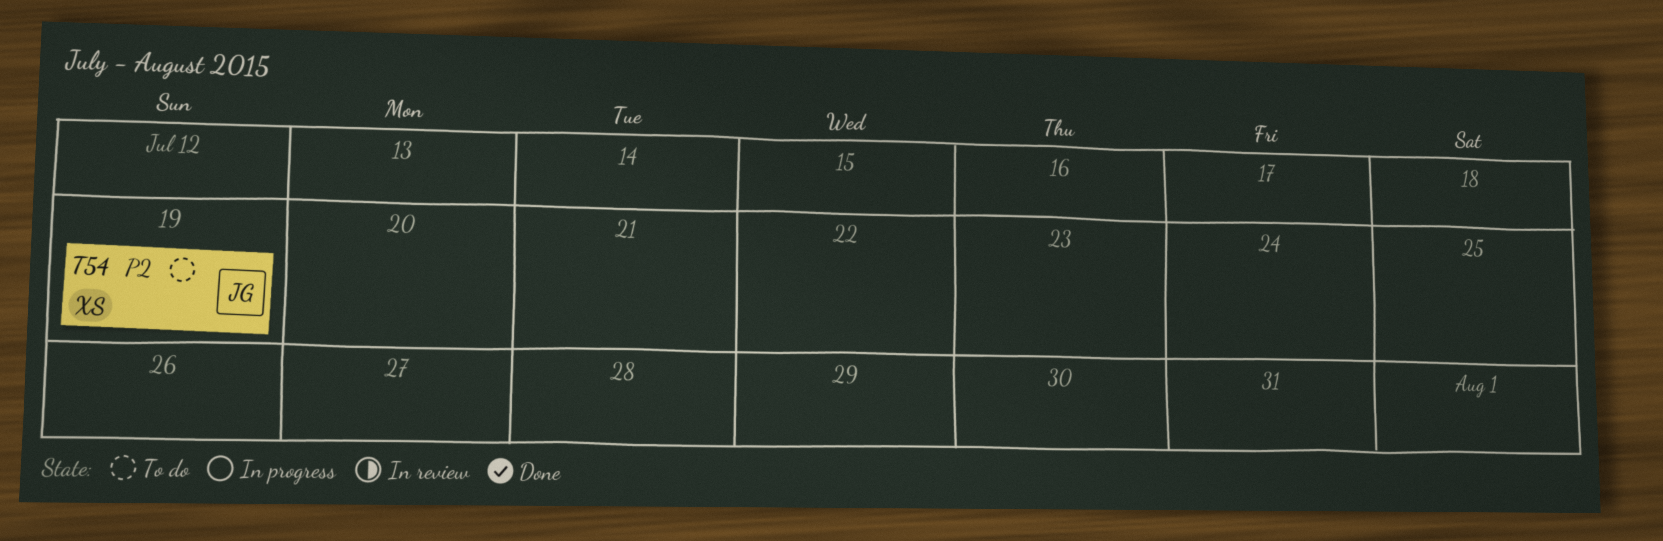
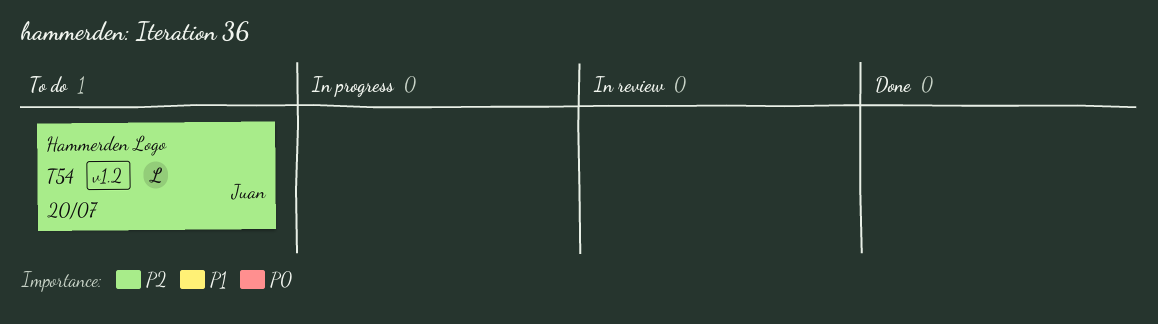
T54, estimate: XS -> L
T54, due: Jul 19 -> Jul 20

